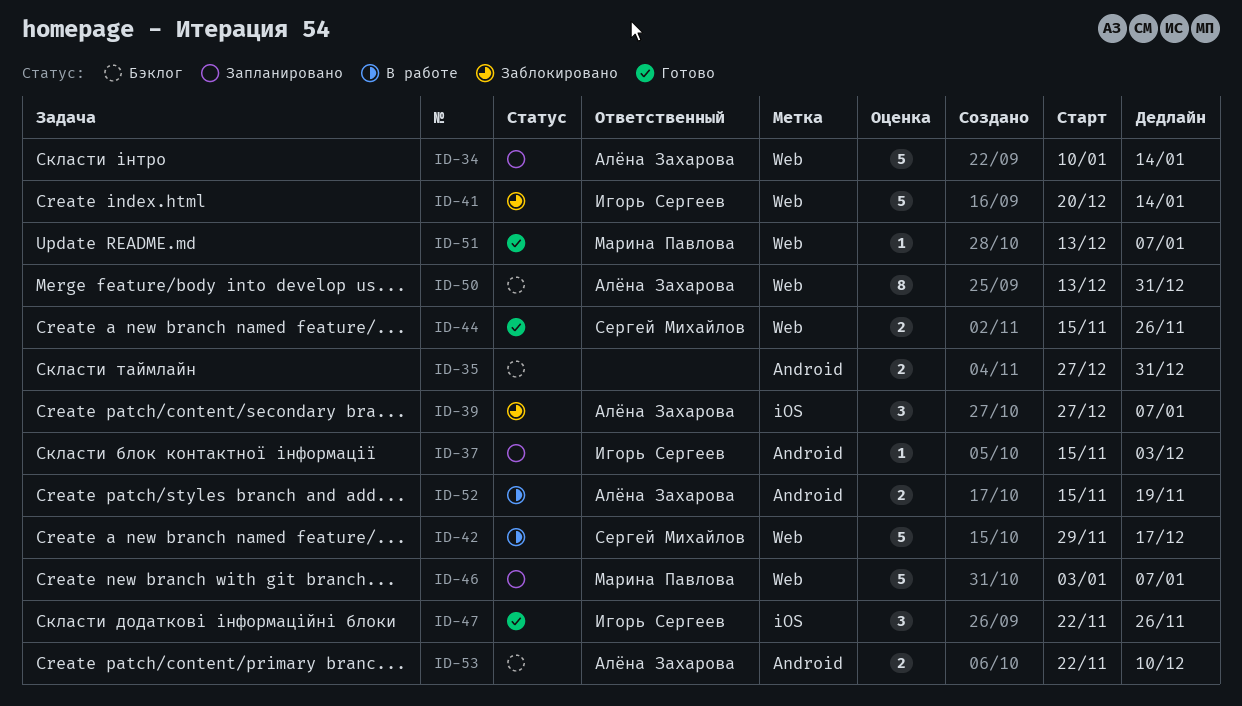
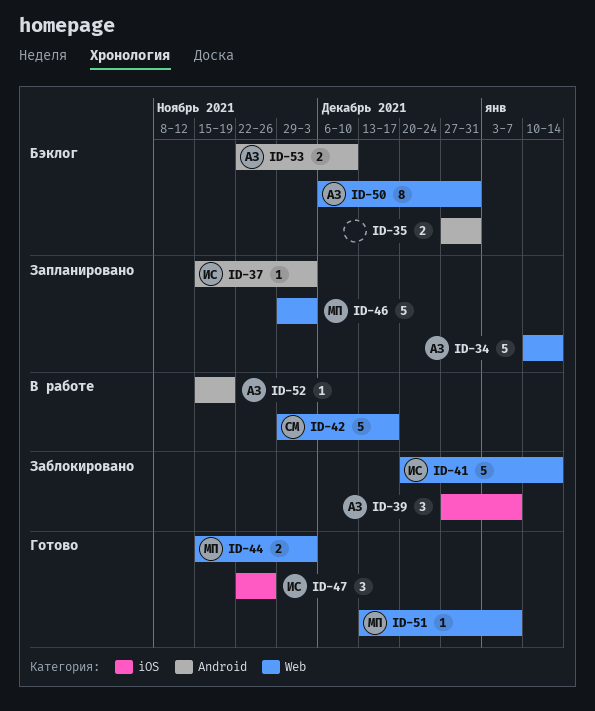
ID-44, owner: Сергей Михайлов -> Марина Павлова
ID-44, due: Nov 26 -> Dec 3
ID-46, start: Jan 3 -> Nov 29
ID-46, due: Jan 7 -> Dec 3
ID-50, start: Dec 13 -> Dec 6
ID-52, estimate: 2 -> 1

